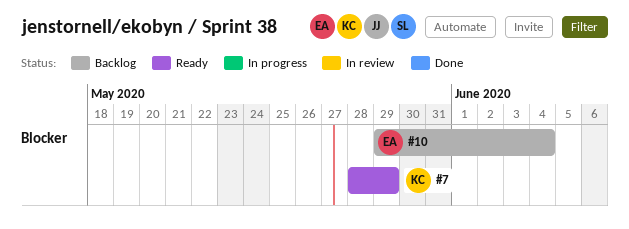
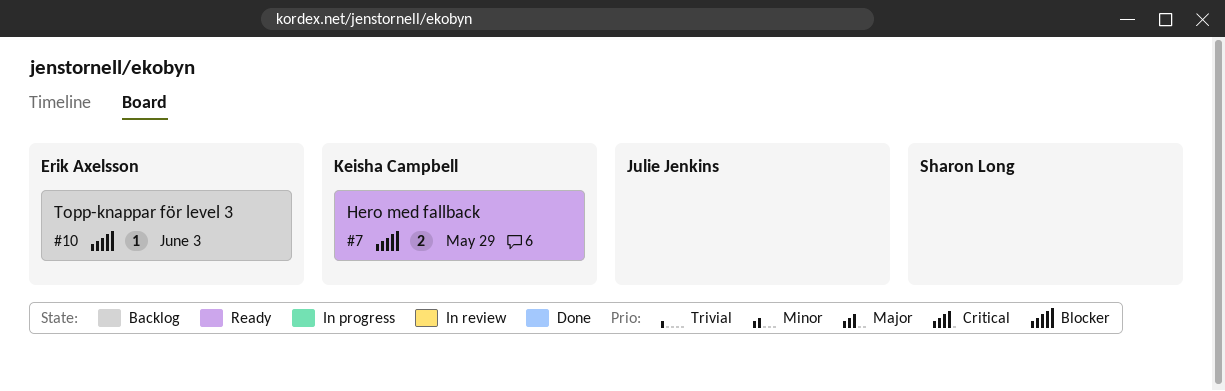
#10, due: Jun 4 -> Jun 3

